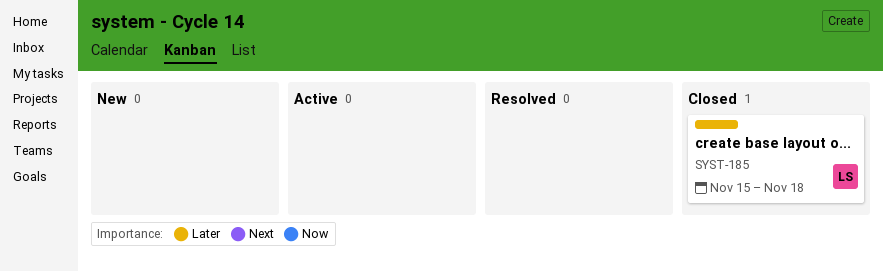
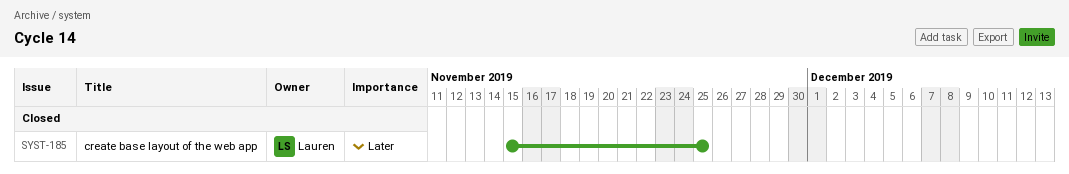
SYST-185, due: Nov 18 -> Nov 25

